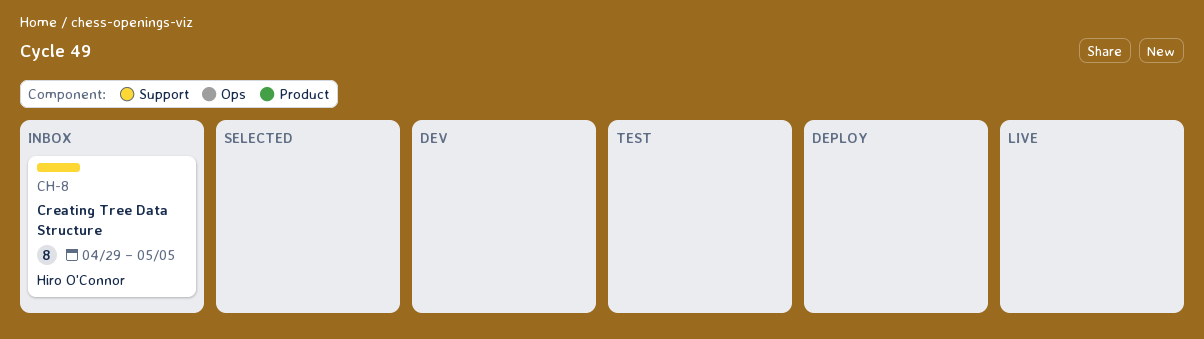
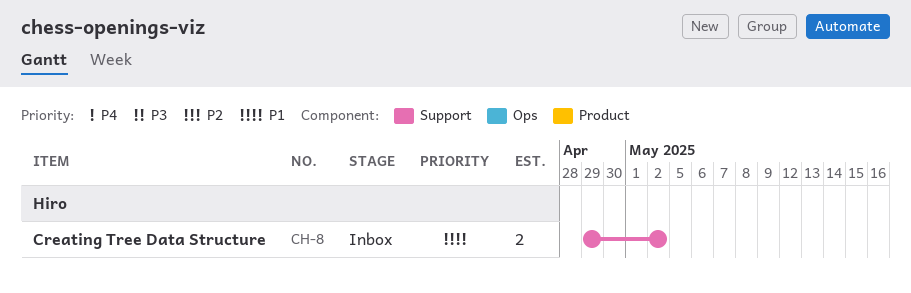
CH-8, estimate: 8 -> 2
CH-8, due: May 5 -> May 2

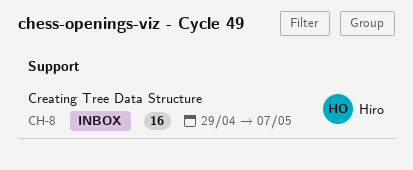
CH-8, estimate: 2 -> 16
CH-8, due: May 2 -> May 7

